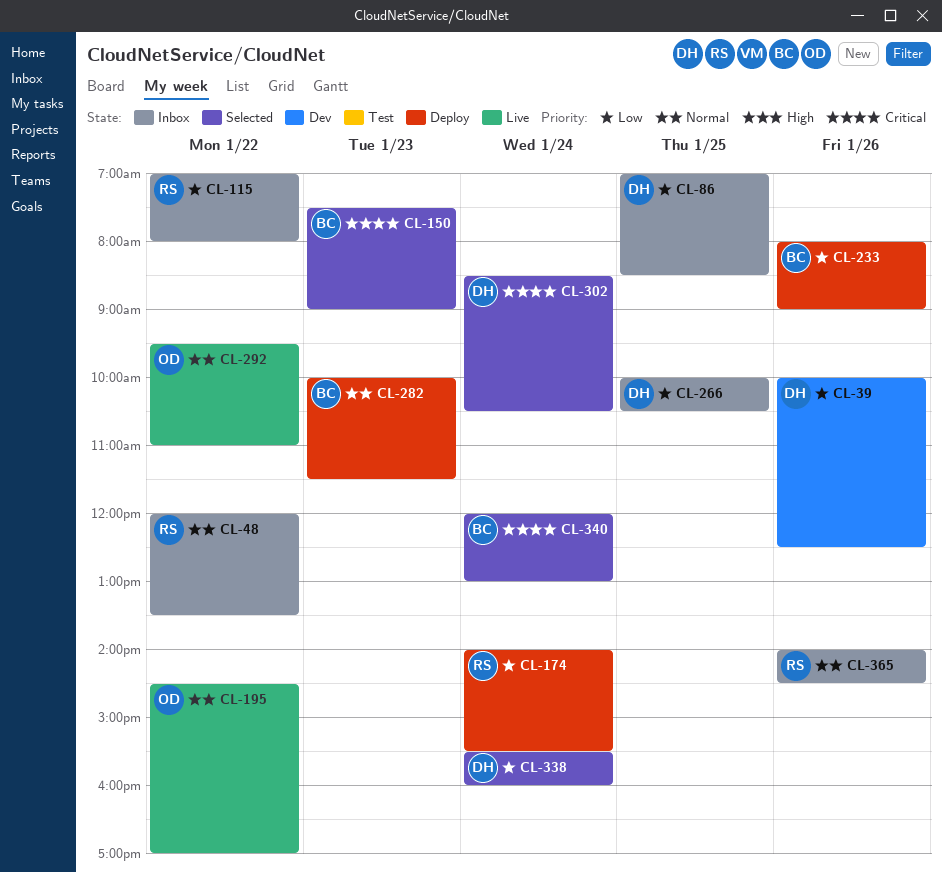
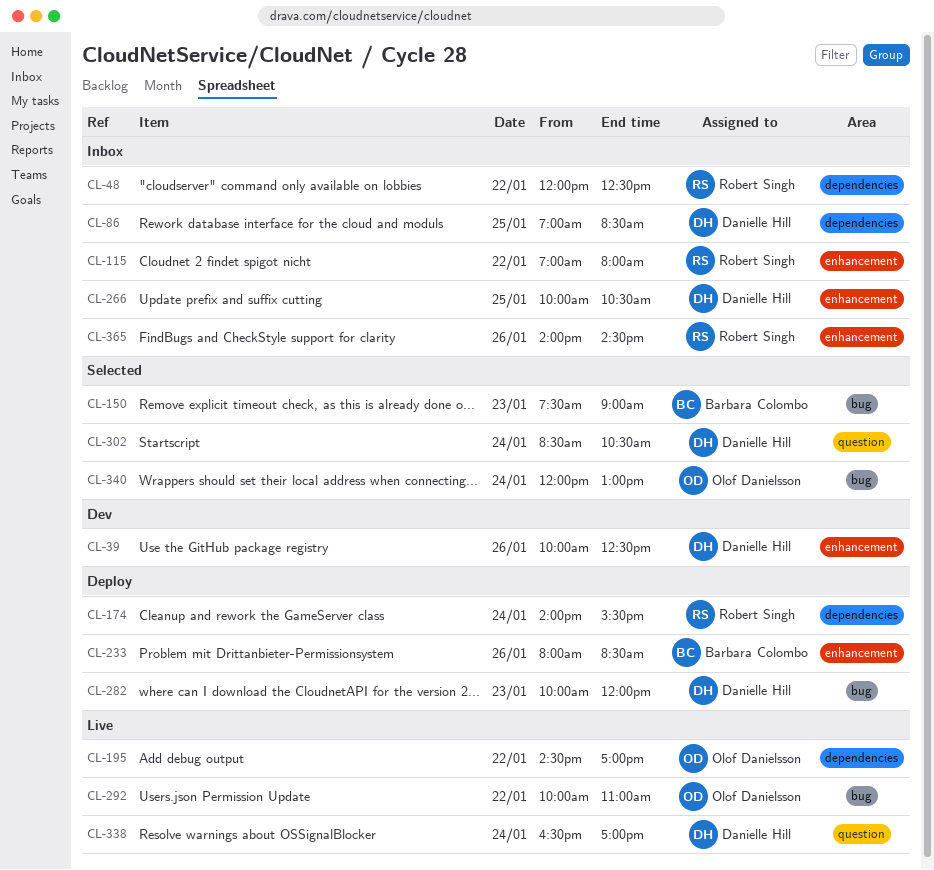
CL-48, ends: 13:30 -> 12:30
CL-233, ends: 09:00 -> 08:30
CL-282, owner: Barbara Colombo -> Danielle Hill
CL-282, ends: 11:30 -> 12:00
CL-292, begins: 09:30 -> 10:00
CL-338, status: Selected -> Live
CL-338, begins: 15:30 -> 16:30
CL-338, ends: 16:00 -> 17:00
CL-340, owner: Barbara Colombo -> Olof Danielsson

